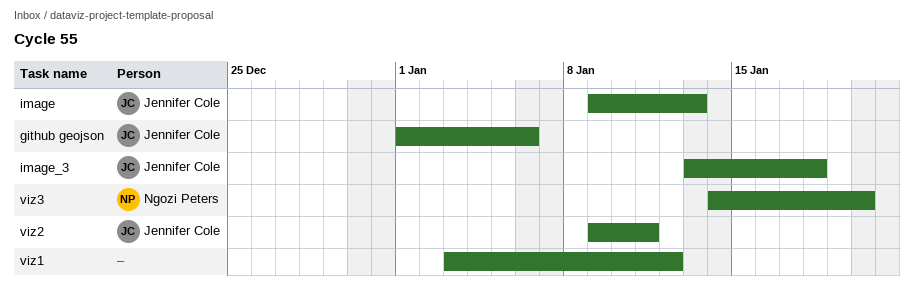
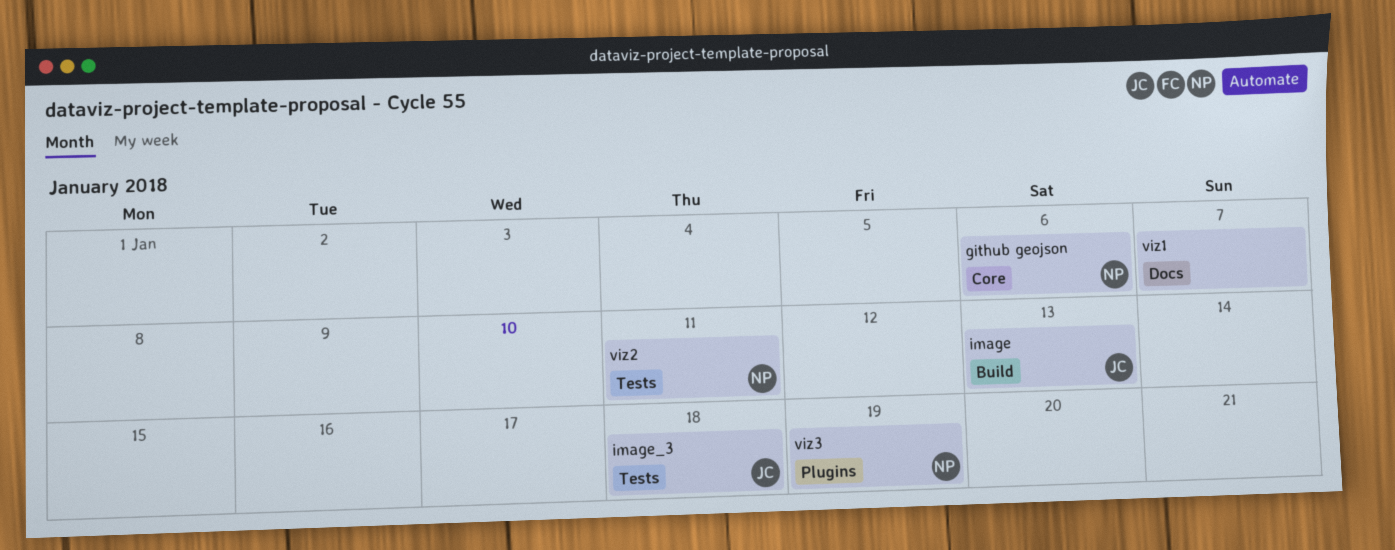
github geojson, owner: Jennifer Cole -> Ngozi Peters
viz1, due: Jan 12 -> Jan 7
viz2, owner: Jennifer Cole -> Ngozi Peters
viz3, due: Jan 20 -> Jan 19

